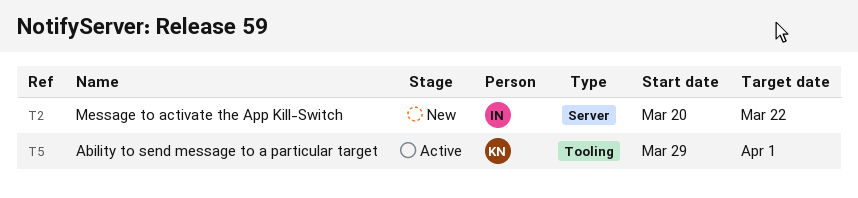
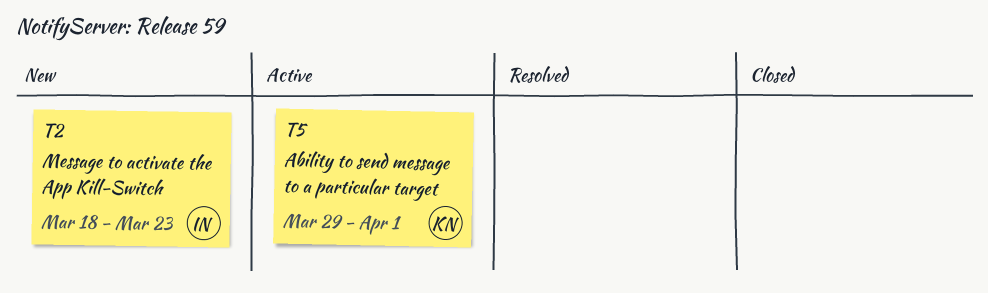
T2, start: Mar 20 -> Mar 18
T2, due: Mar 22 -> Mar 23

